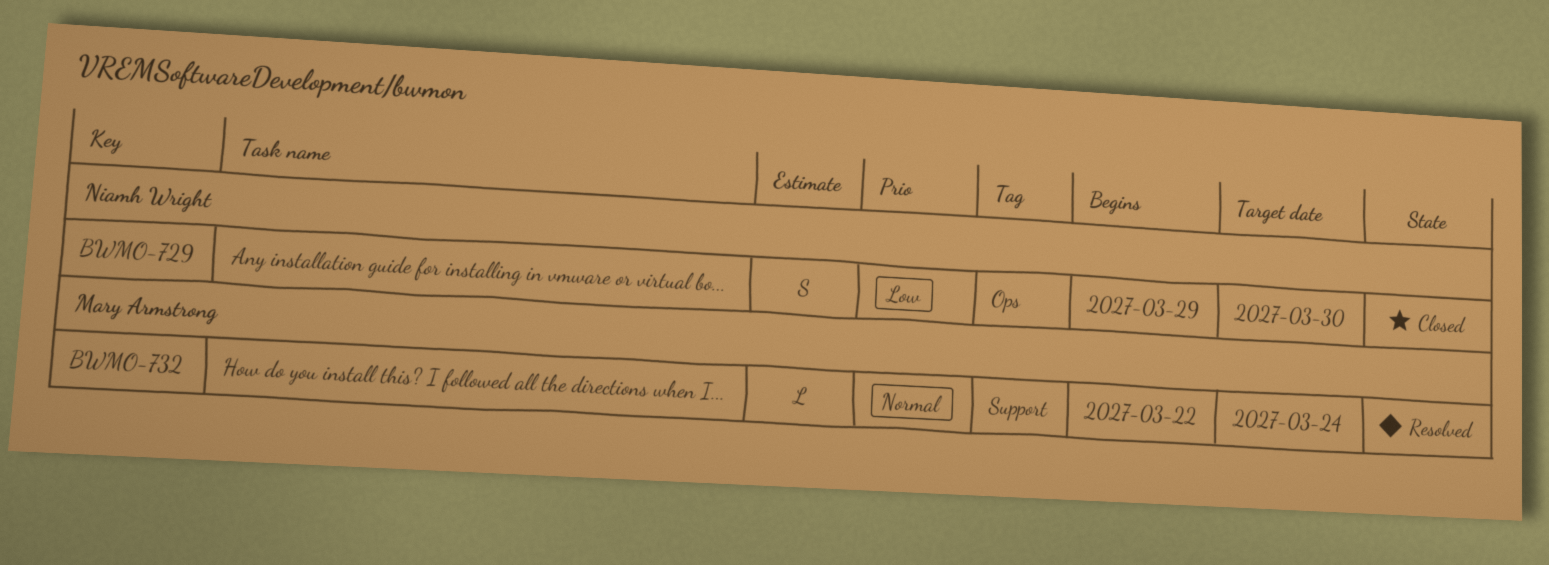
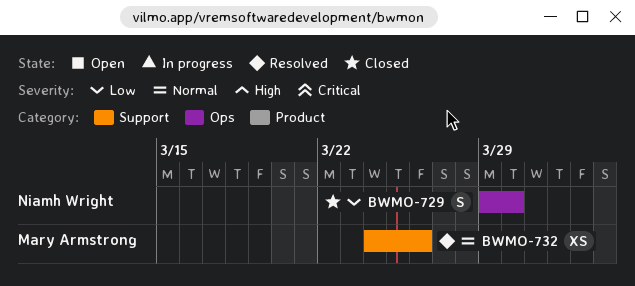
BWMO-732, estimate: L -> XS
BWMO-732, start: Mar 22 -> Mar 24
BWMO-732, due: Mar 24 -> Mar 26

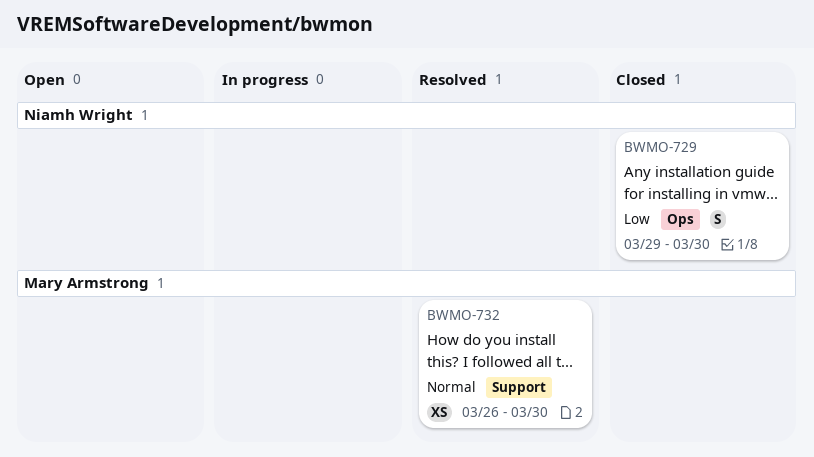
BWMO-732, start: Mar 24 -> Mar 26
BWMO-732, due: Mar 26 -> Mar 30

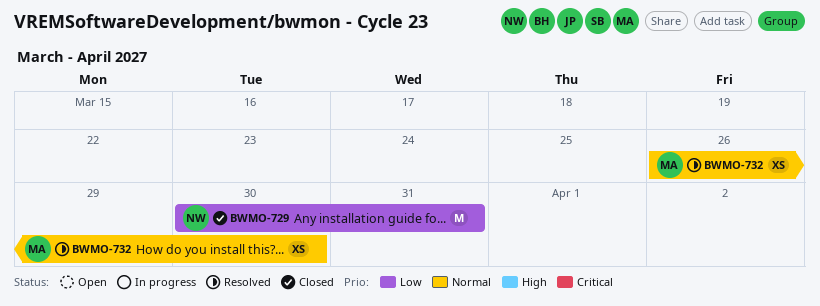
BWMO-729, estimate: S -> M
BWMO-729, start: Mar 29 -> Mar 30
BWMO-729, due: Mar 30 -> Mar 31

